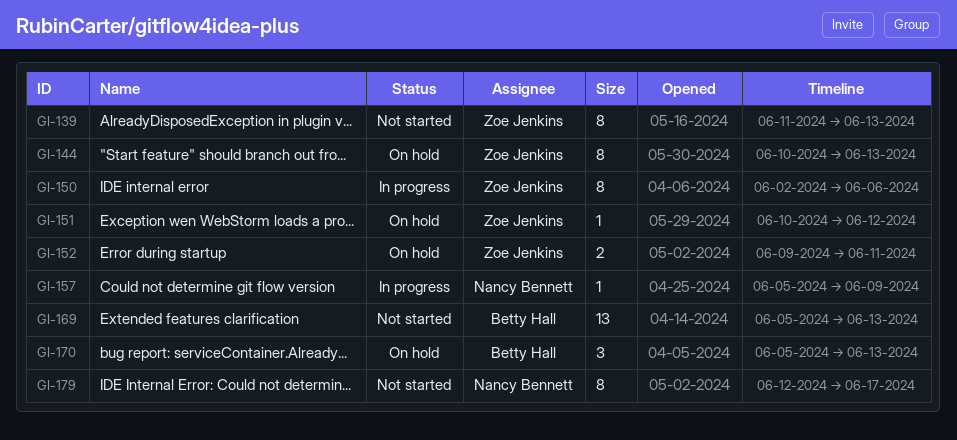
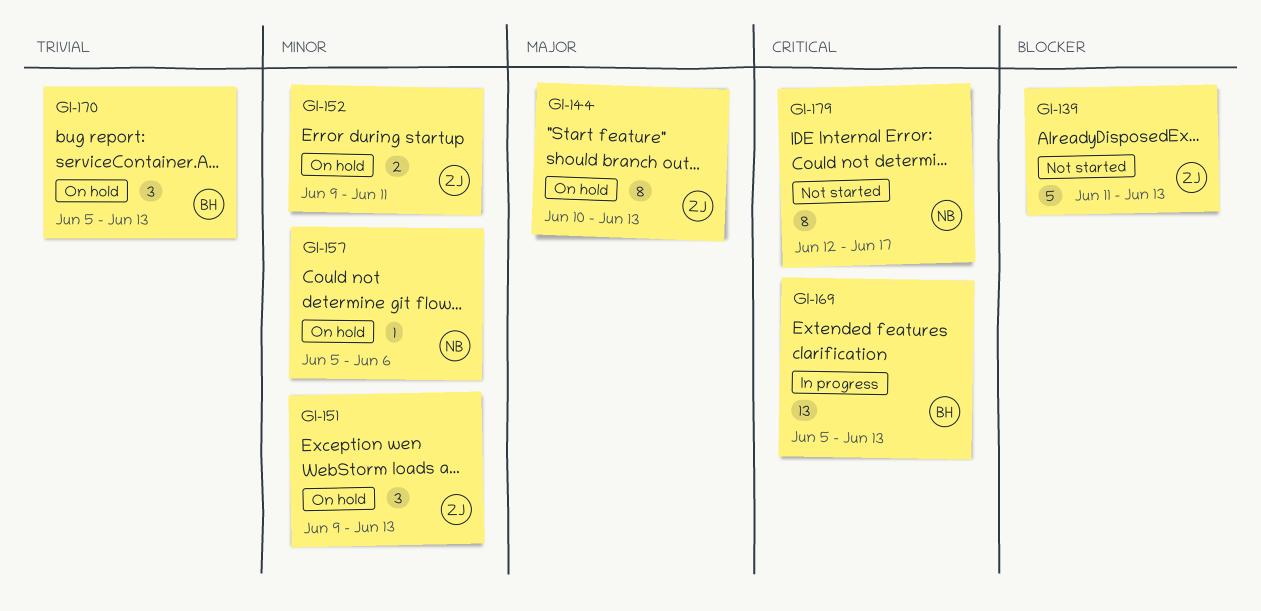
GI-139, estimate: 8 -> 5
GI-150: present -> none
GI-151, estimate: 1 -> 3
GI-151, start: Jun 10 -> Jun 9
GI-151, due: Jun 12 -> Jun 13
GI-157, status: In progress -> On hold
GI-157, due: Jun 9 -> Jun 6
GI-169, status: Not started -> In progress

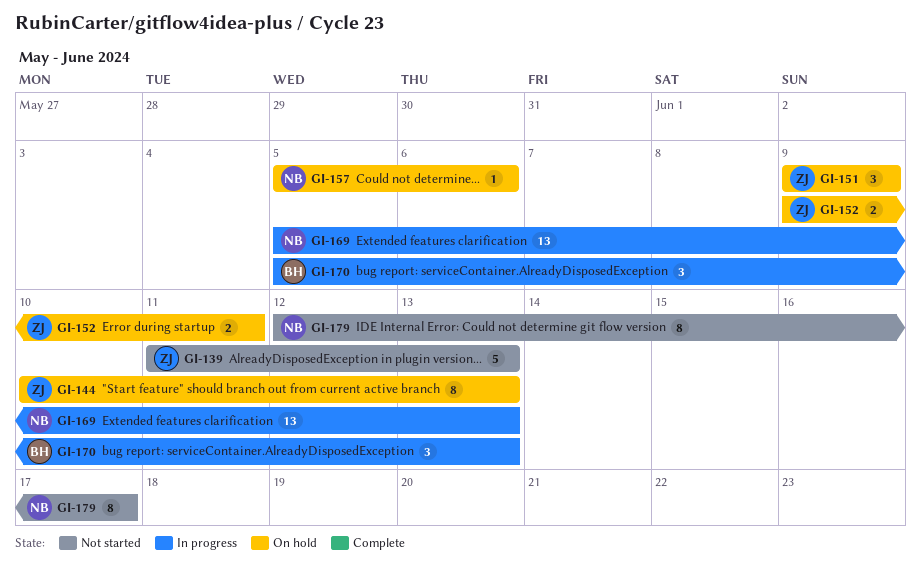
GI-151, due: Jun 13 -> Jun 9
GI-169, owner: BH -> NB
GI-170, status: On hold -> In progress

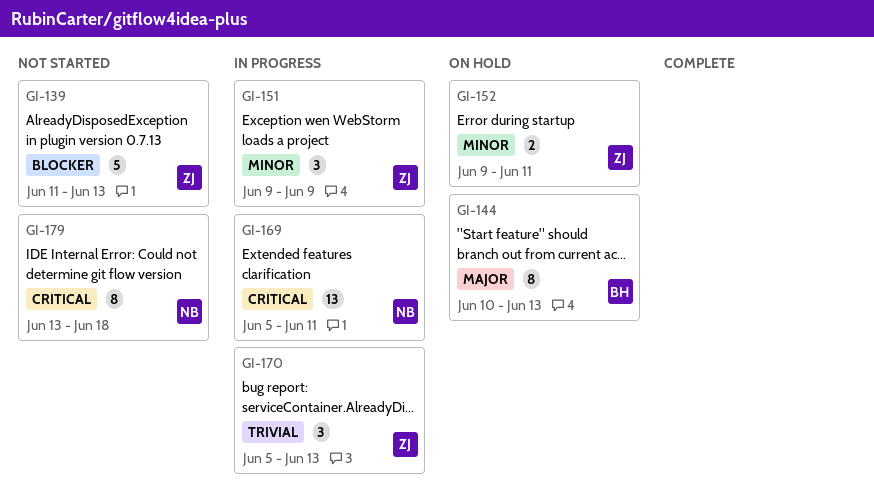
GI-144, owner: ZJ -> BH
GI-151, status: On hold -> In progress
GI-157: present -> none
GI-169, due: Jun 13 -> Jun 11
GI-170, owner: BH -> ZJ
GI-179, start: Jun 12 -> Jun 13
GI-179, due: Jun 17 -> Jun 18

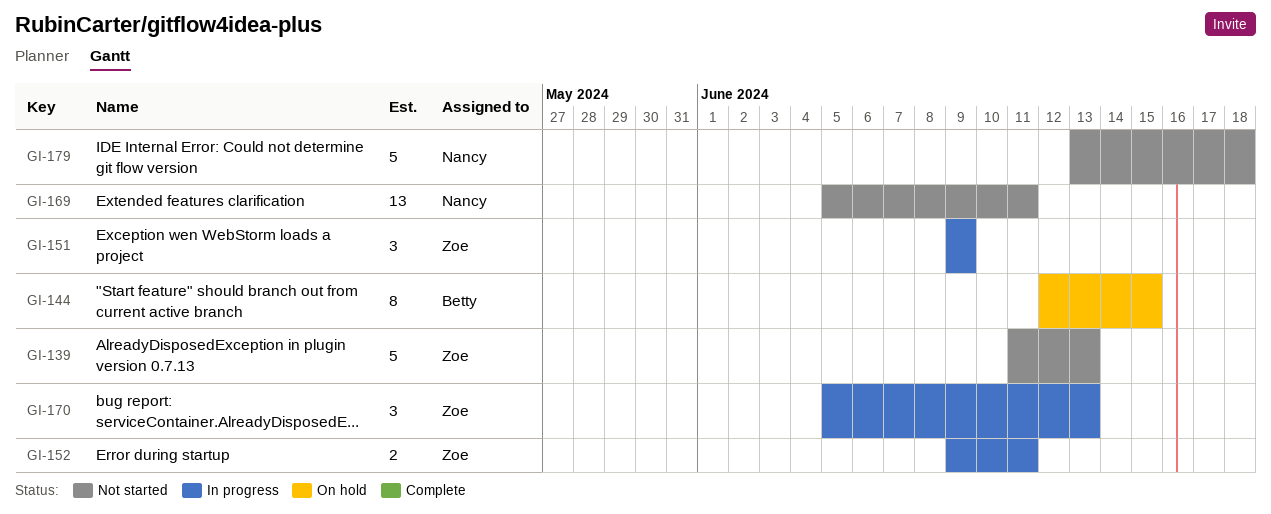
GI-144, start: Jun 10 -> Jun 12
GI-144, due: Jun 13 -> Jun 15
GI-152, status: On hold -> In progress
GI-169, status: In progress -> Not started
GI-179, estimate: 8 -> 5

